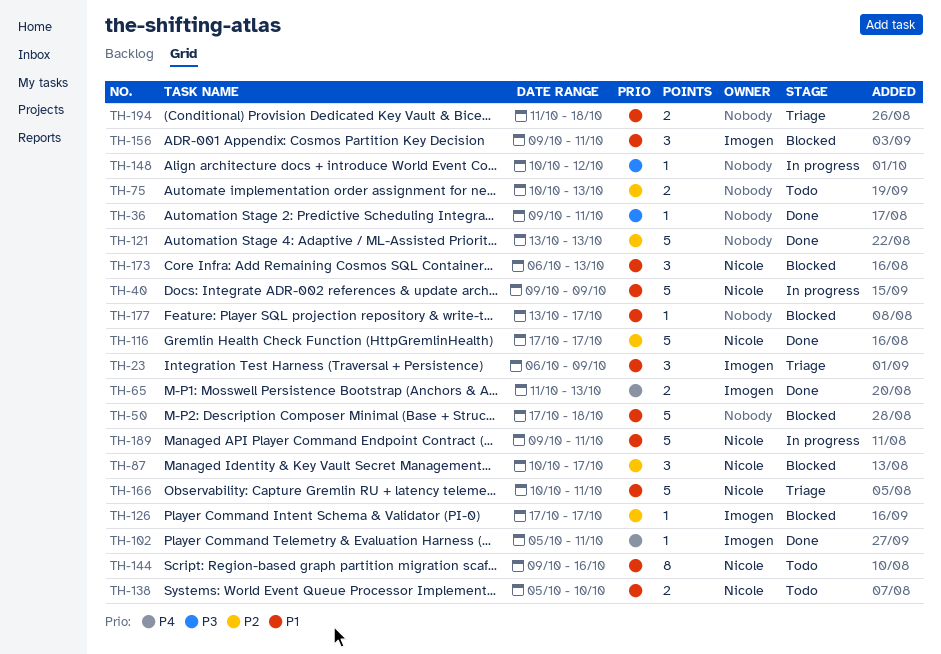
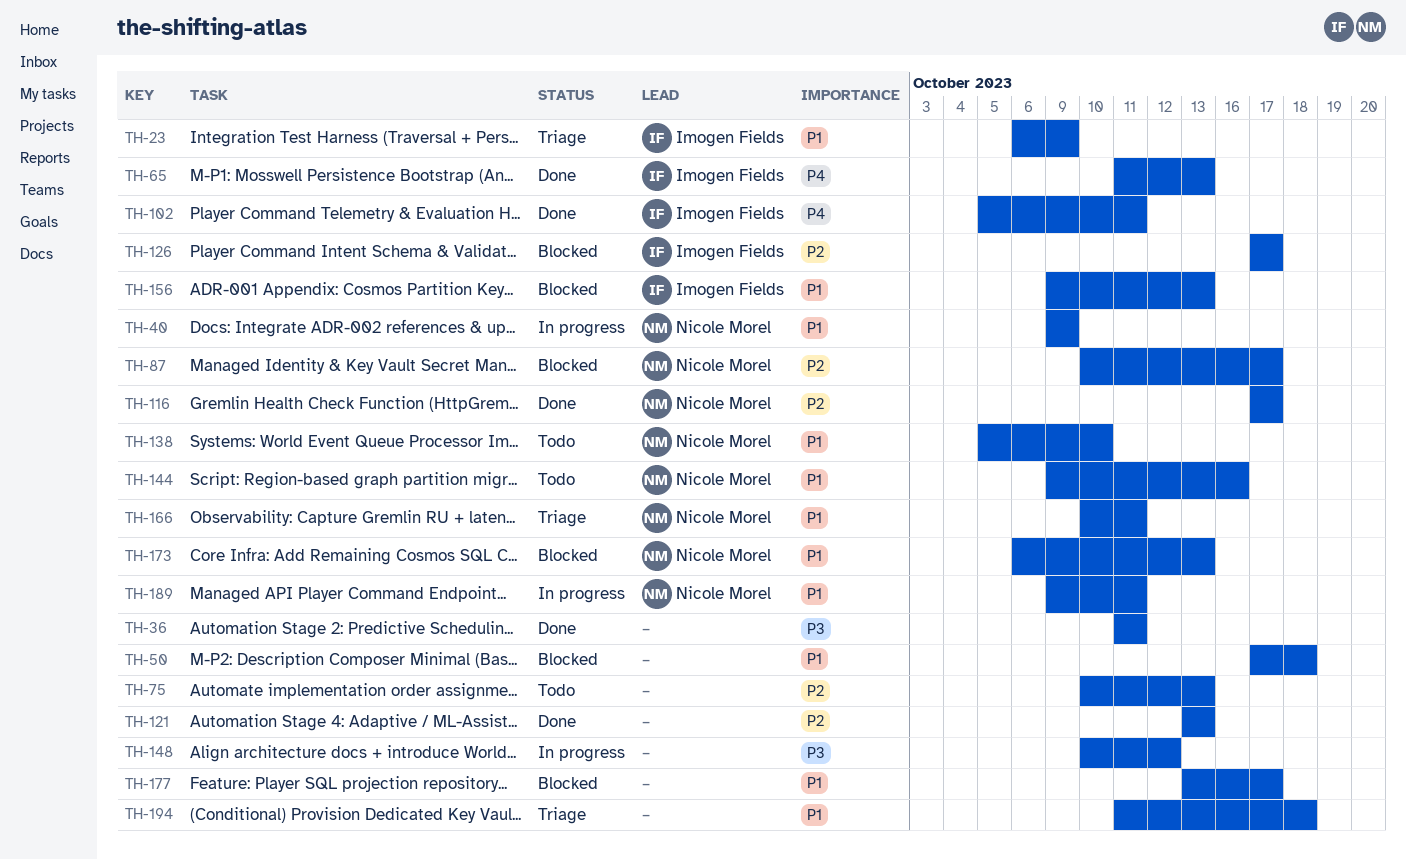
TH-36, start: Oct 9 -> Oct 11
TH-156, due: Oct 11 -> Oct 13

